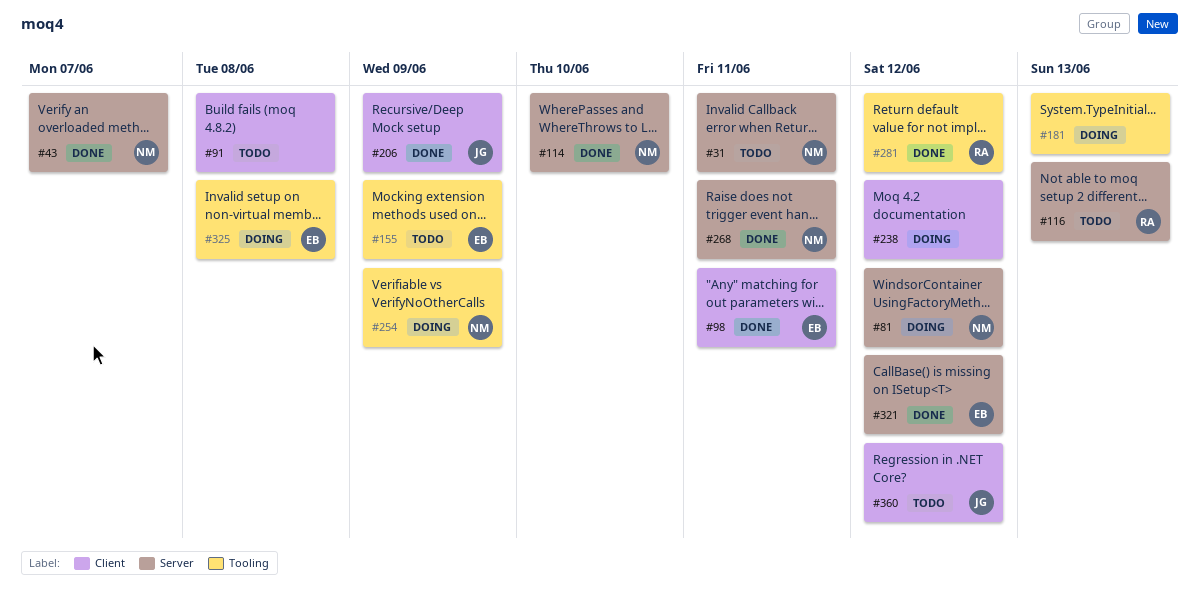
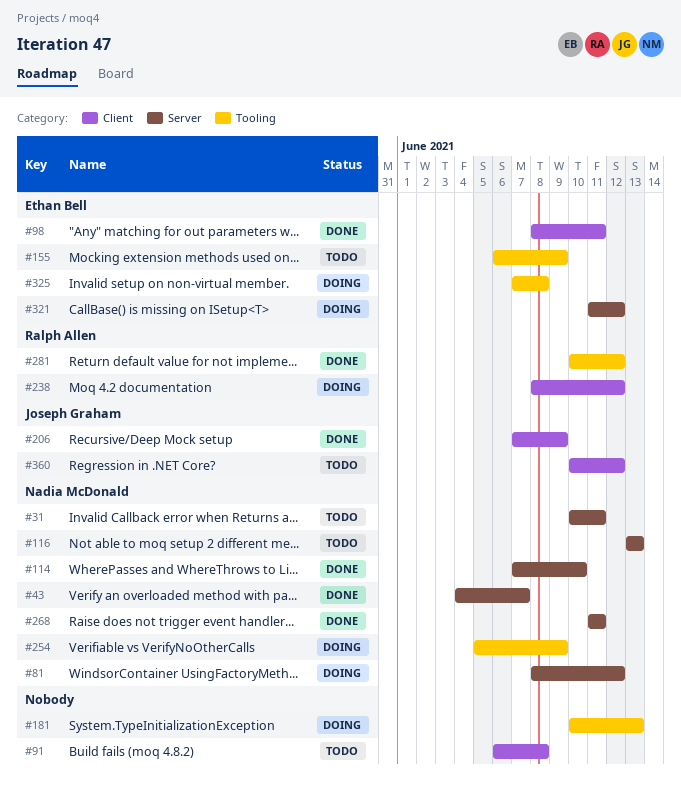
#116, owner: Ralph Allen -> Nadia McDonald
#238, owner: none -> Ralph Allen
#321, status: Done -> Doing

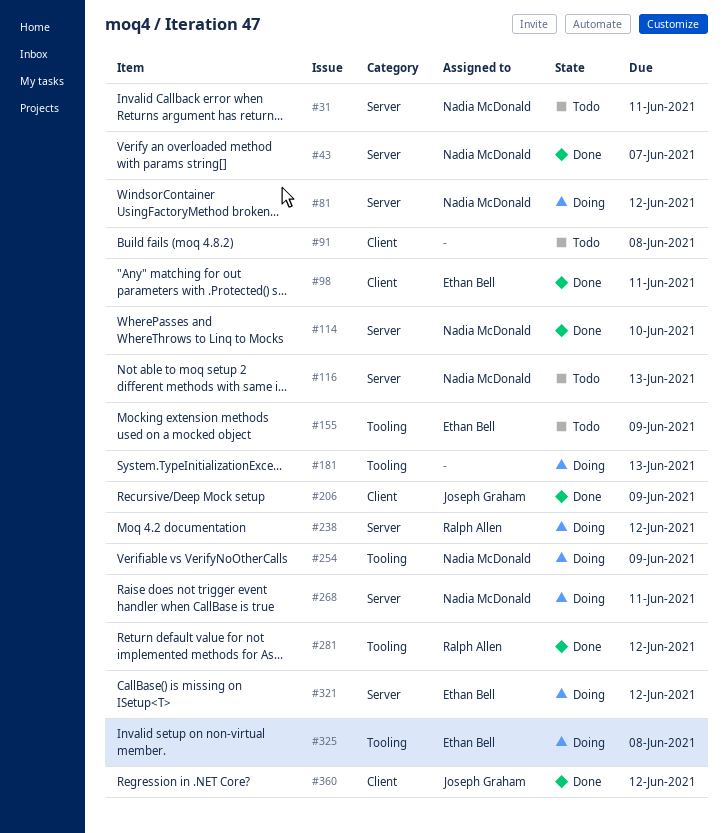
#238, label: Client -> Server
#268, status: Done -> Doing
#360, status: Todo -> Done

